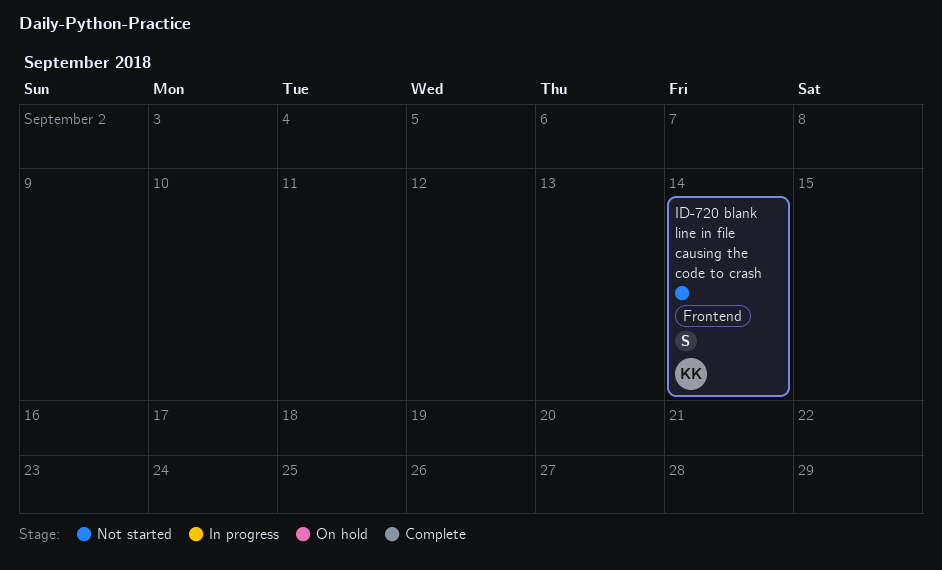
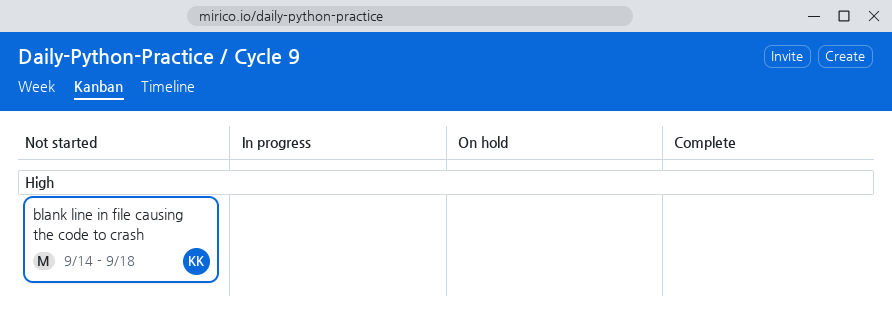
blank line in file causing the code to crash, estimate: S -> M
blank line in file causing the code to crash, due: Sep 14 -> Sep 18

